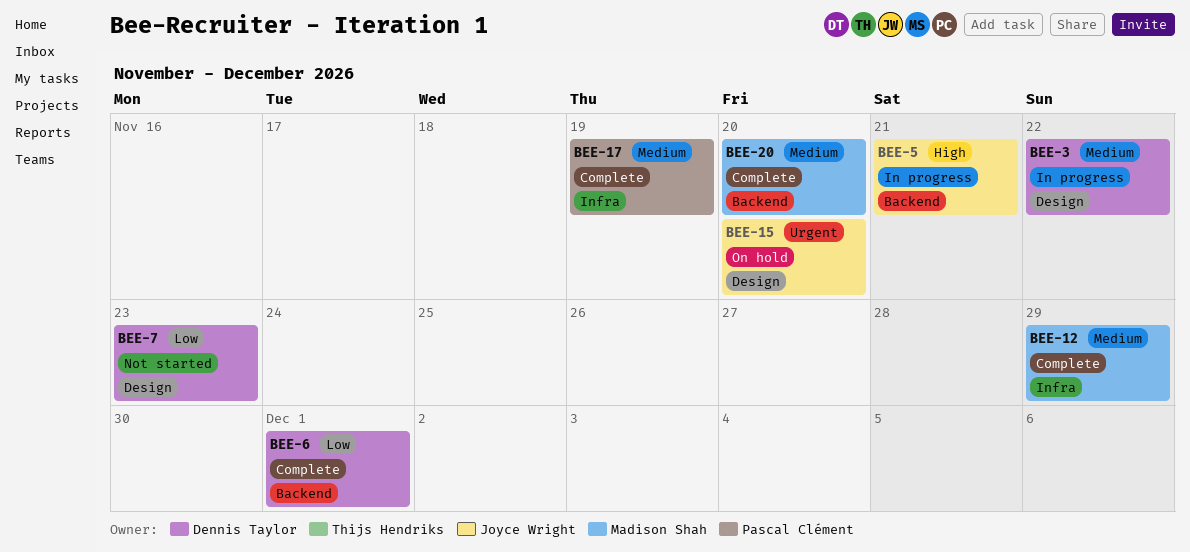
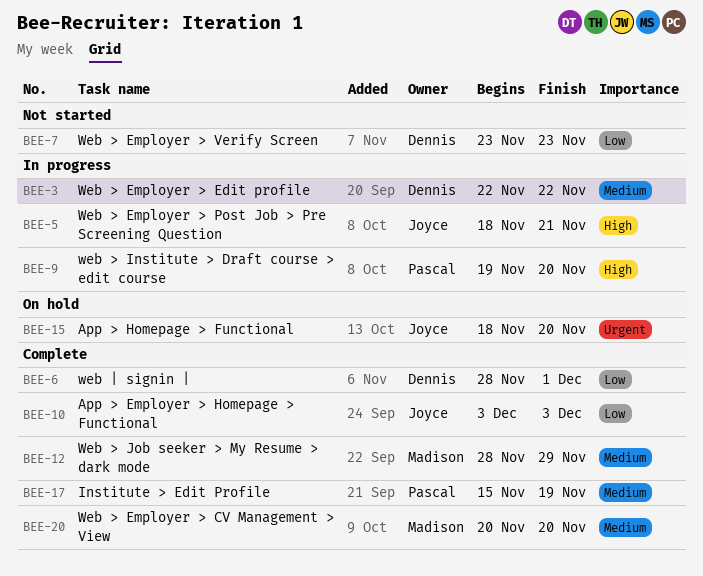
BEE-9: none -> present
BEE-10: none -> present

